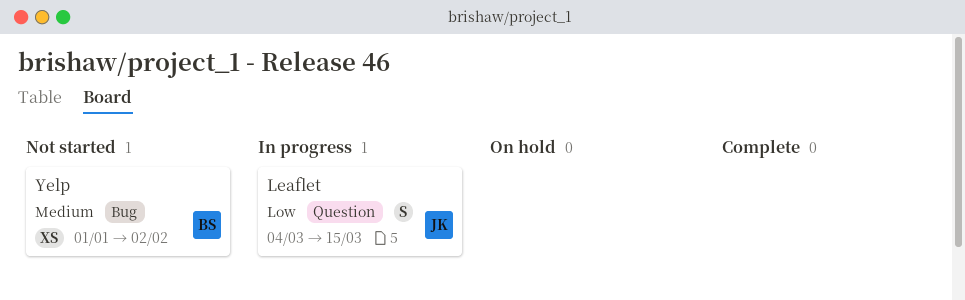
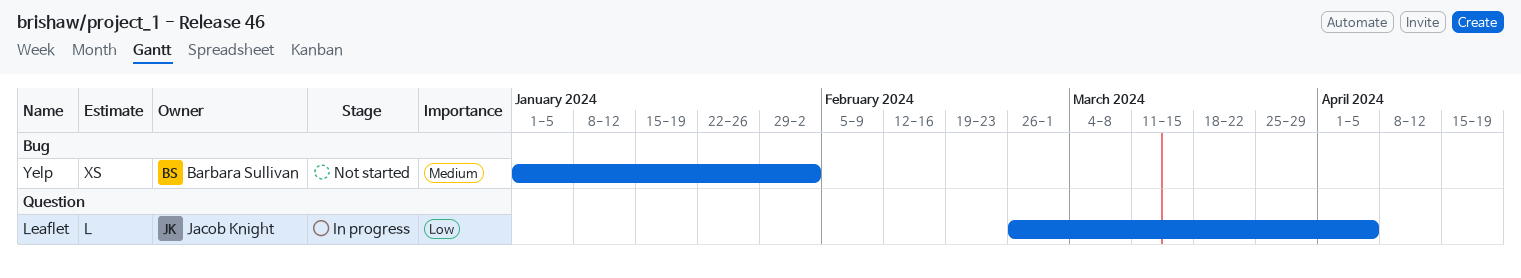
Leaflet, estimate: S -> L
Leaflet, start: Mar 4 -> Feb 26
Leaflet, due: Mar 15 -> Apr 5

